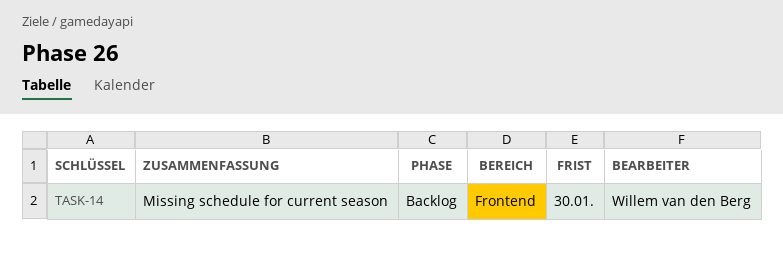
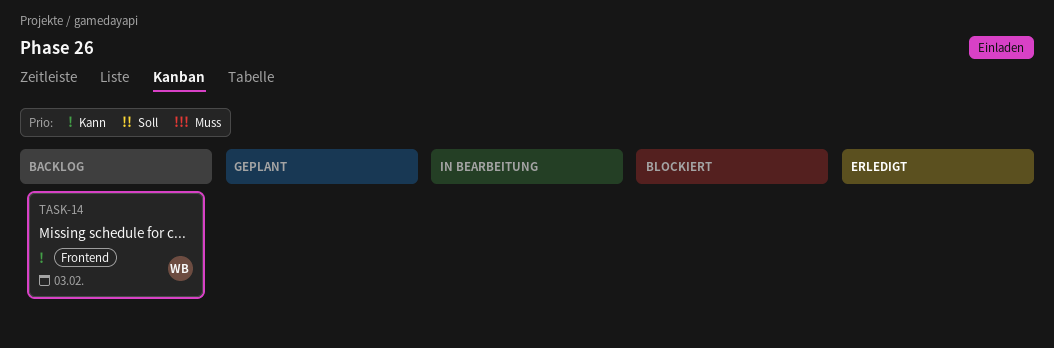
TASK-14, due: Jan 30 -> Feb 3

